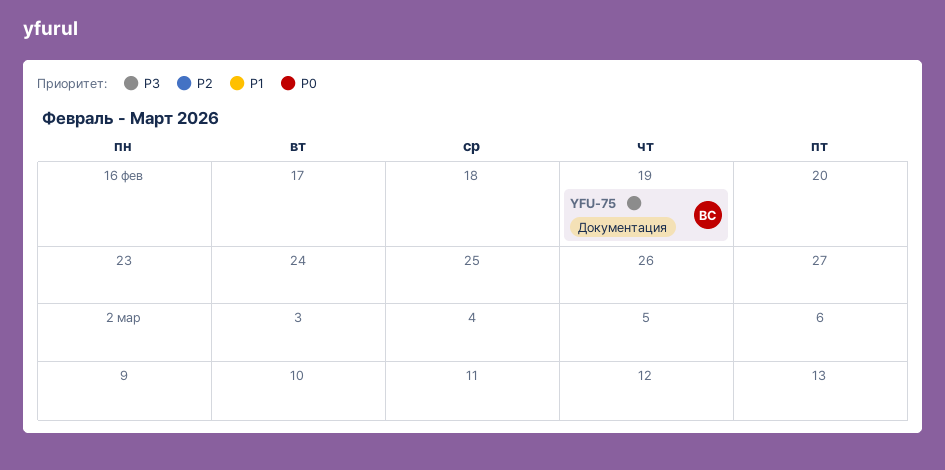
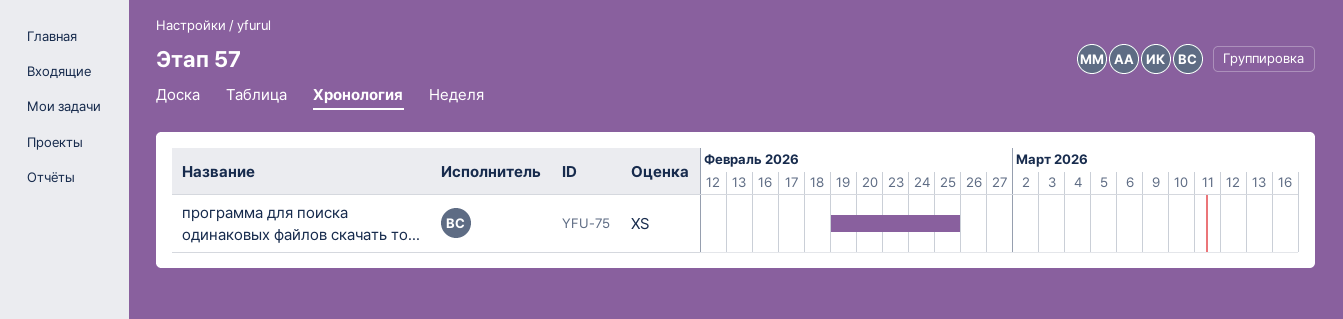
YFU-75, due: Feb 19 -> Feb 25

